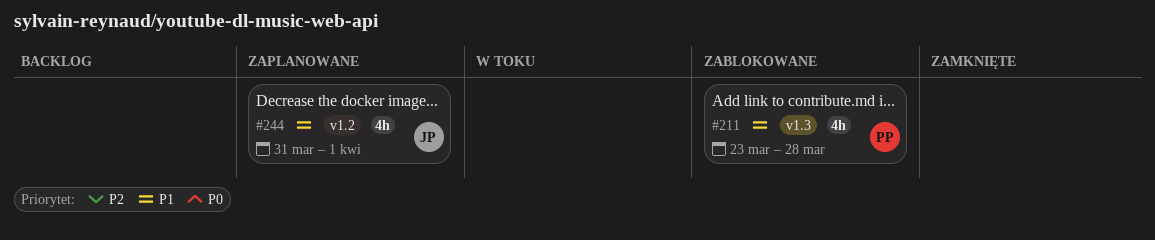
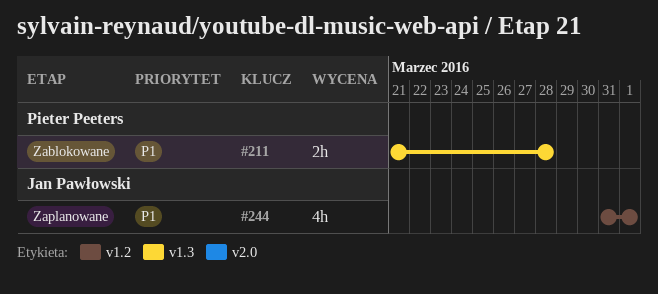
#211, estimate: 4h -> 2h
#211, start: Mar 23 -> Mar 21

